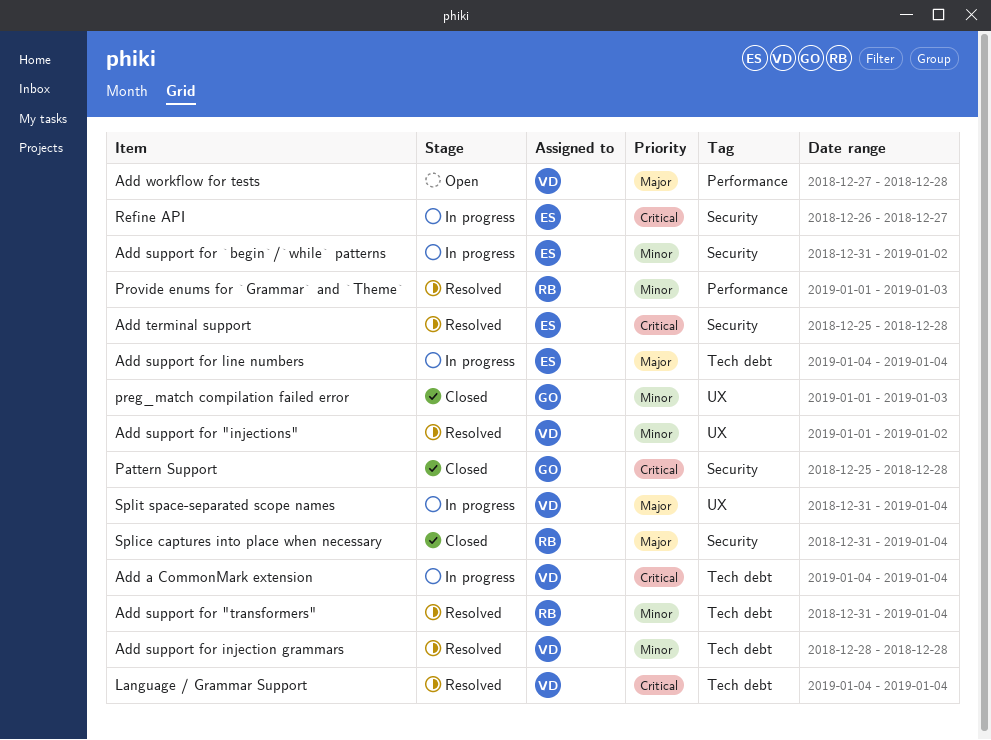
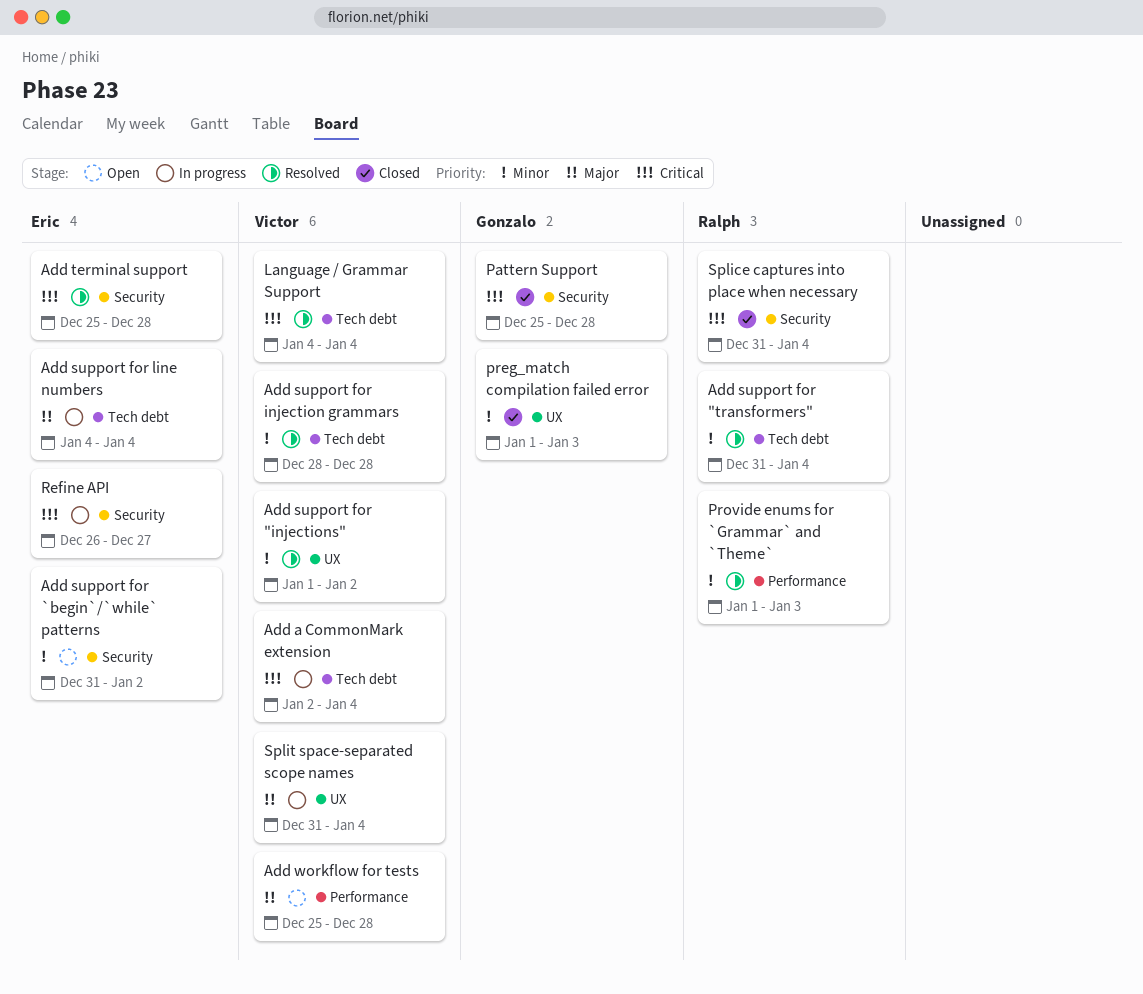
Add a CommonMark extension, start: Jan 4 -> Jan 2
Add support for `begin`/`while` patterns, status: In progress -> Open
Add workflow for tests, start: Dec 27 -> Dec 25
Splice captures into place when necessary, priority: Major -> Critical

